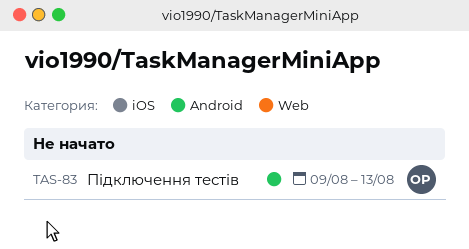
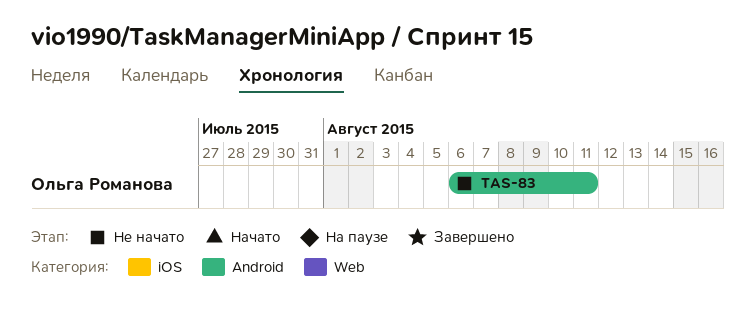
TAS-83, start: Aug 9 -> Aug 6
TAS-83, due: Aug 13 -> Aug 11

